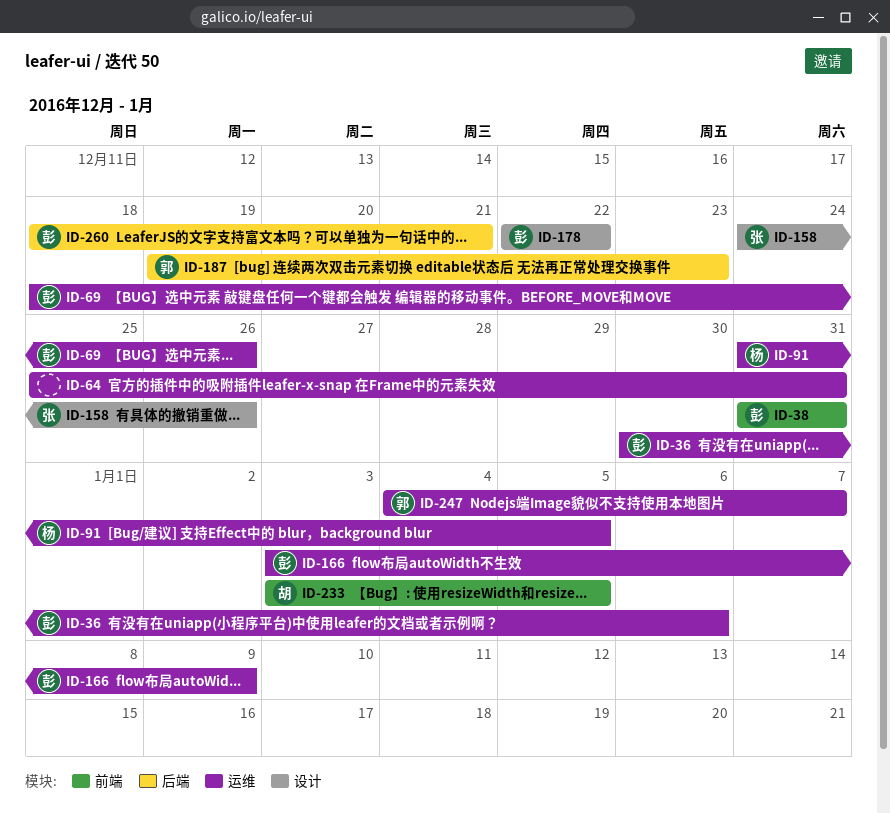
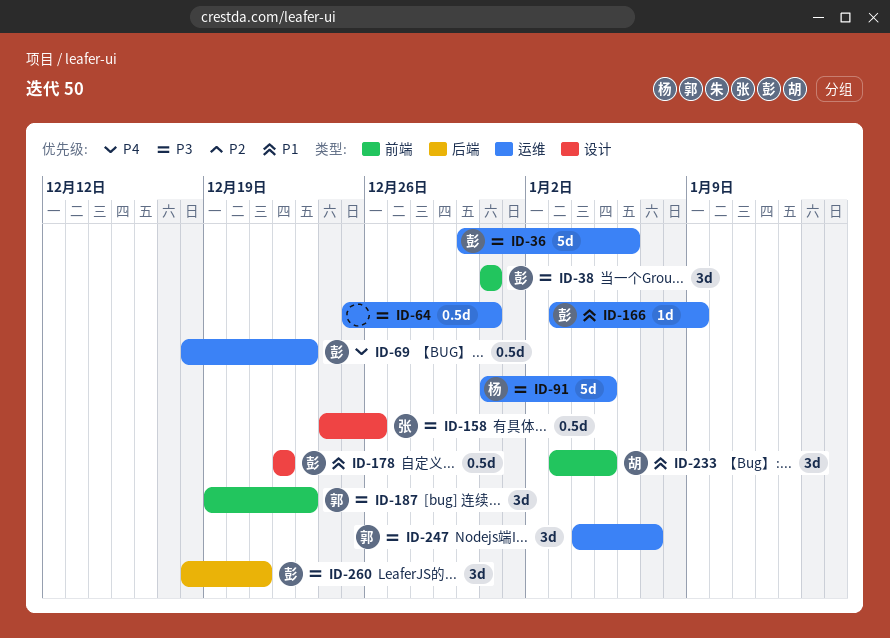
ID-69, due: Dec 26 -> Dec 23
ID-187, label: 后端 -> 前端

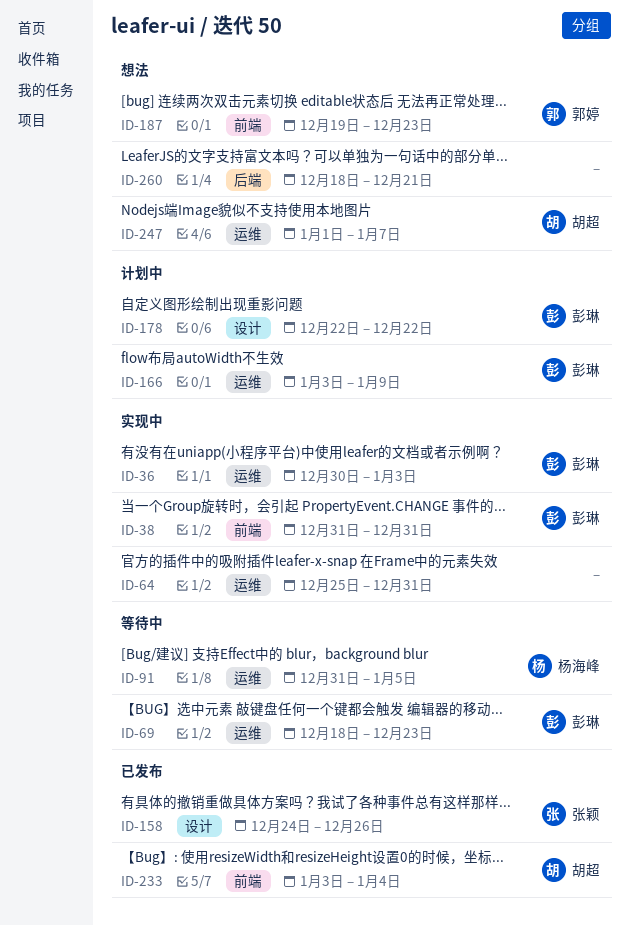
ID-36, due: Jan 6 -> Jan 3
ID-233, due: Jan 5 -> Jan 4
ID-247, owner: 郭婷 -> 胡超
ID-247, start: Jan 4 -> Jan 1
ID-260, owner: 彭琳 -> none

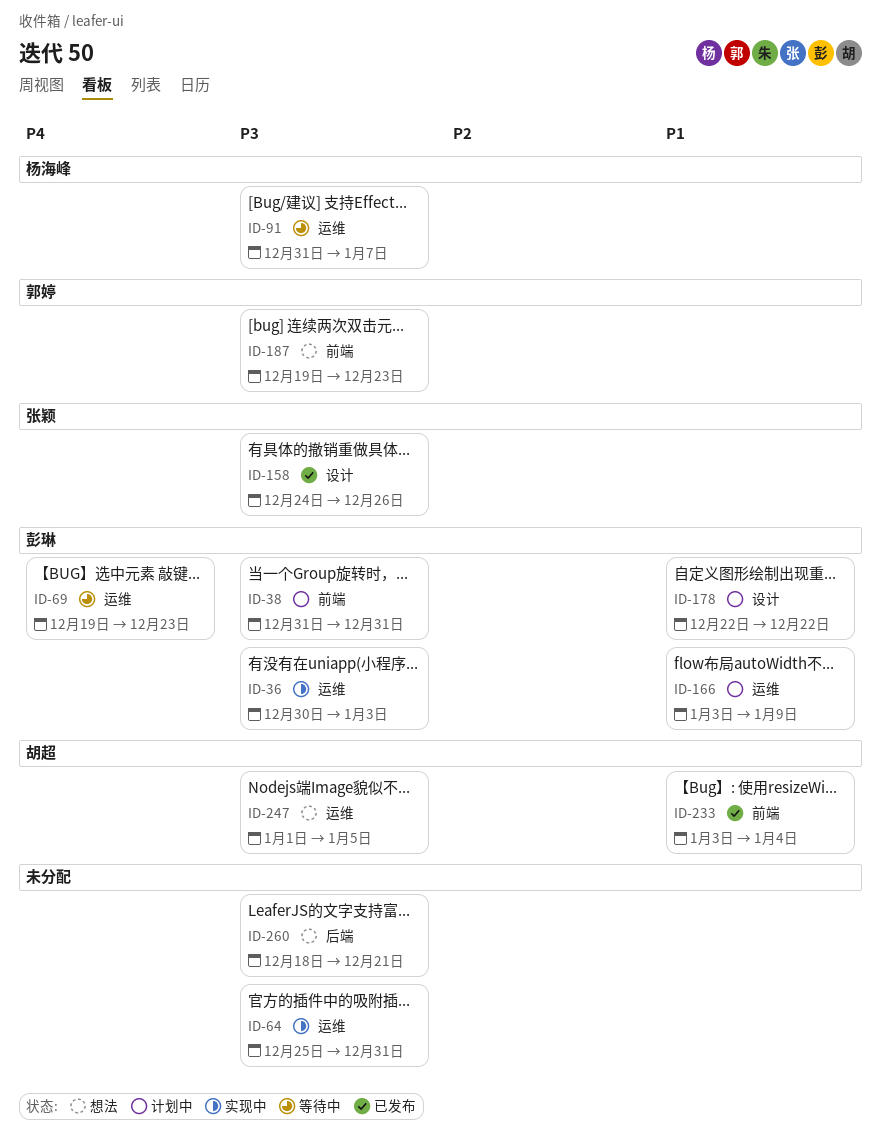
ID-38, status: 实现中 -> 计划中
ID-69, start: Dec 18 -> Dec 19
ID-91, due: Jan 5 -> Jan 7
ID-247, due: Jan 7 -> Jan 5

